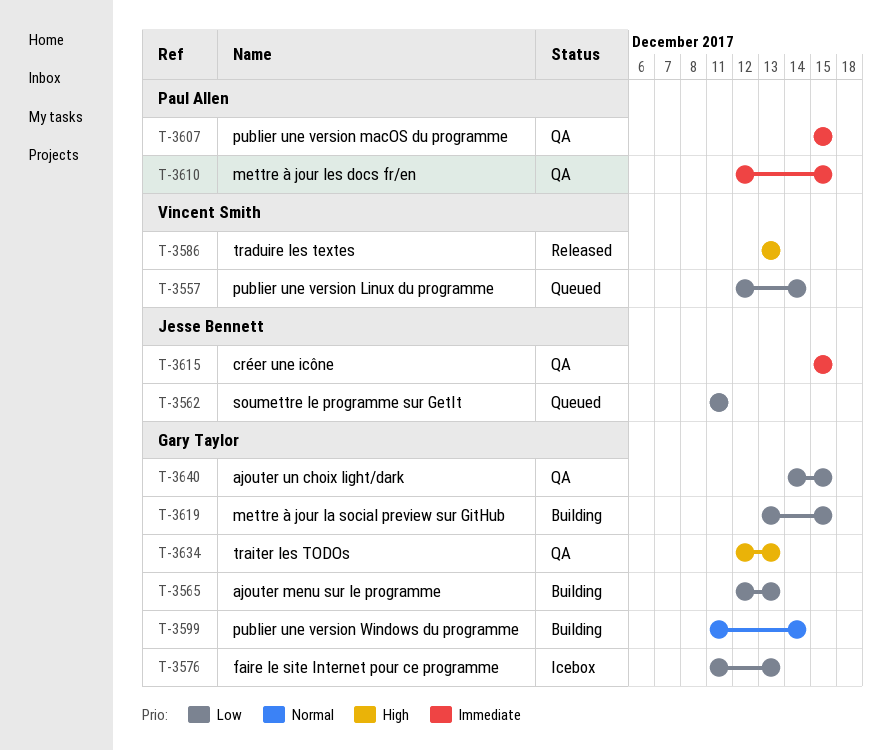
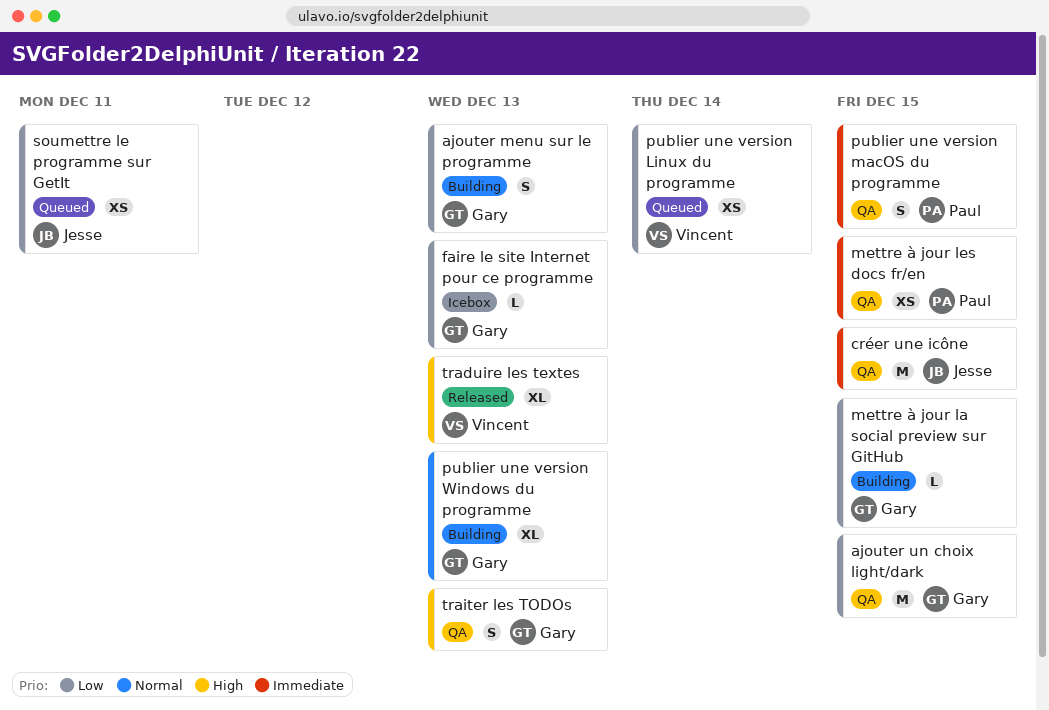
publier une version Windows du programme, due: Dec 14 -> Dec 13

